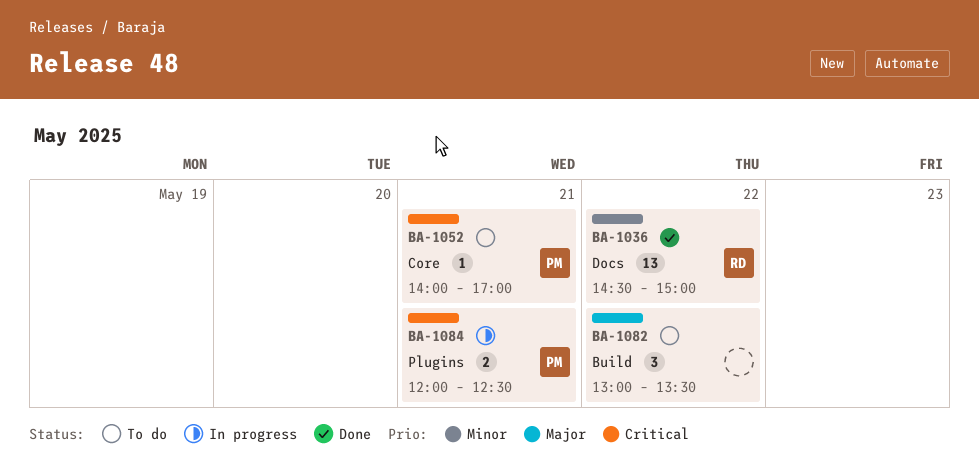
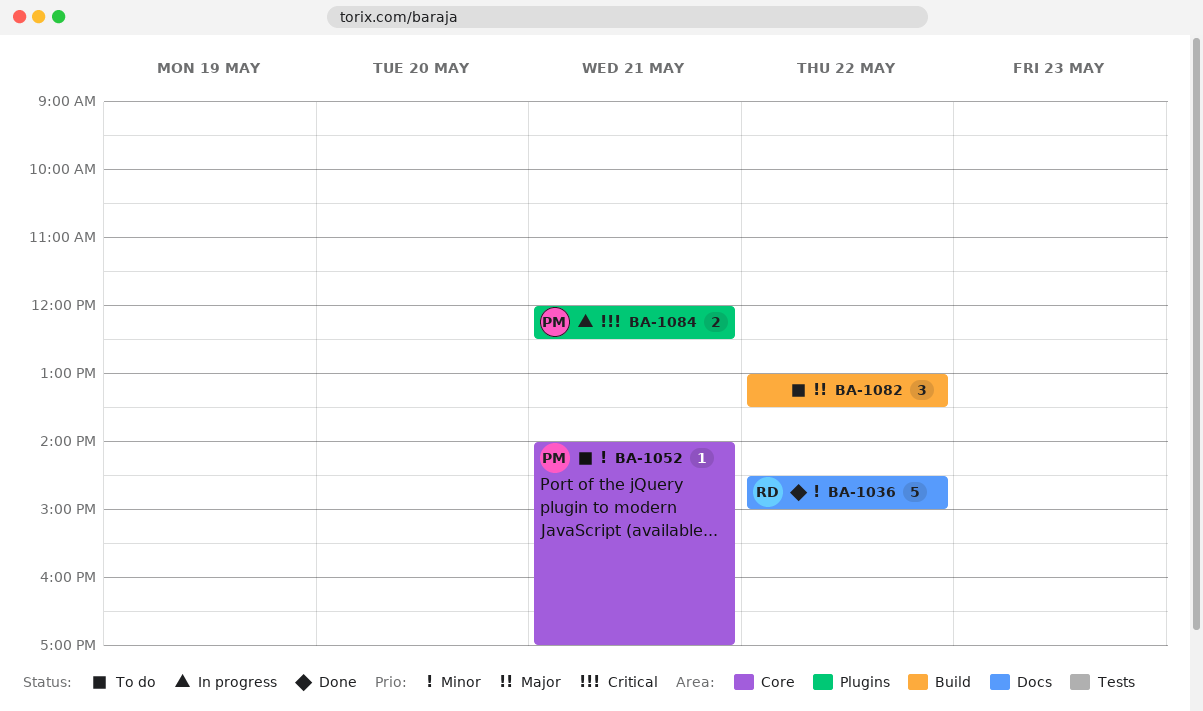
BA-1036, estimate: 13 -> 5
BA-1052, priority: Critical -> Minor

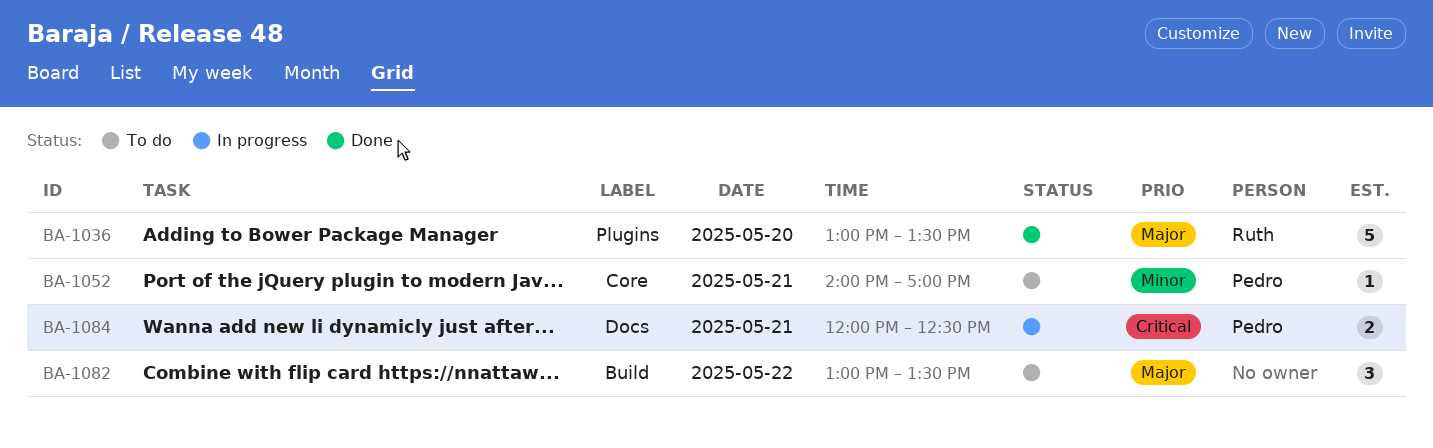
BA-1036, priority: Minor -> Major
BA-1036, label: Docs -> Plugins
BA-1036, day: May 22 -> May 20
BA-1036, begins: 14:30 -> 13:00
BA-1036, ends: 15:00 -> 13:30
BA-1084, label: Plugins -> Docs

